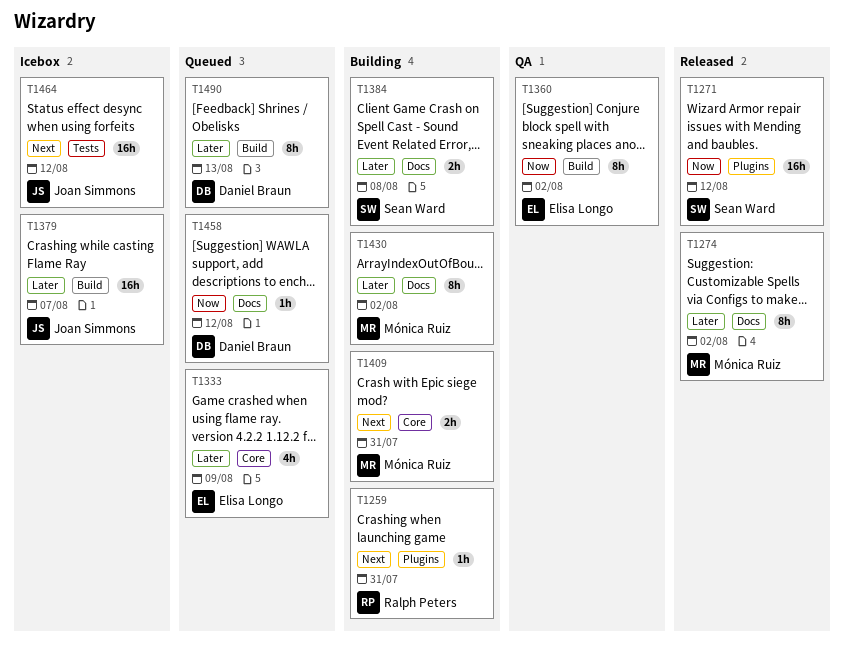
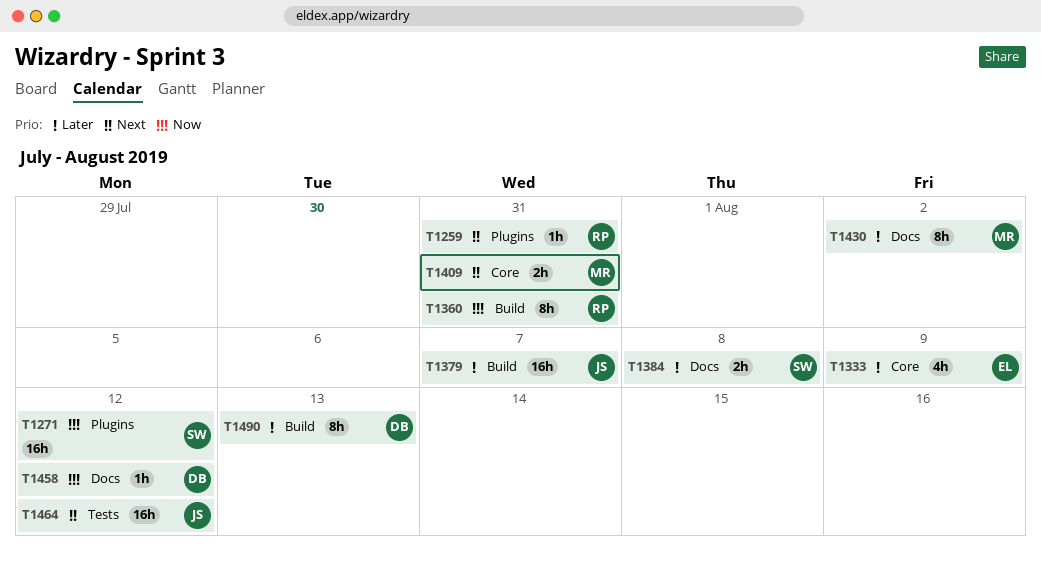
T1274: present -> none
T1360, owner: Elisa Longo -> Ralph Peters
T1360, due: Aug 2 -> Jul 31

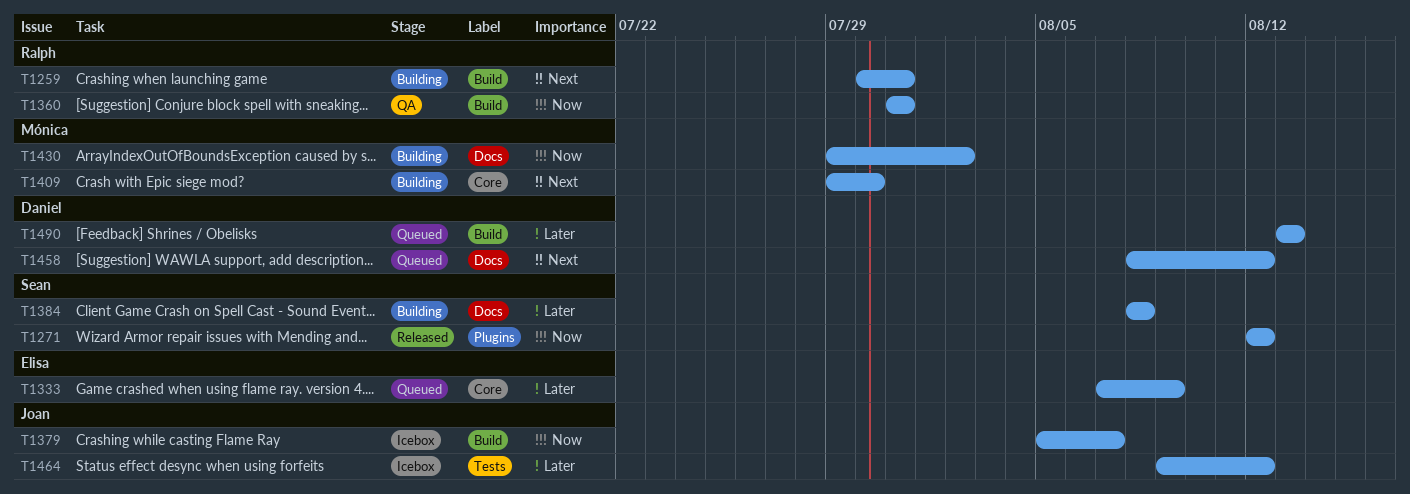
T1259, label: Plugins -> Build
T1379, priority: Later -> Now
T1409, due: Jul 31 -> Jul 30
T1430, priority: Later -> Now
T1458, priority: Now -> Next
T1464, priority: Next -> Later

